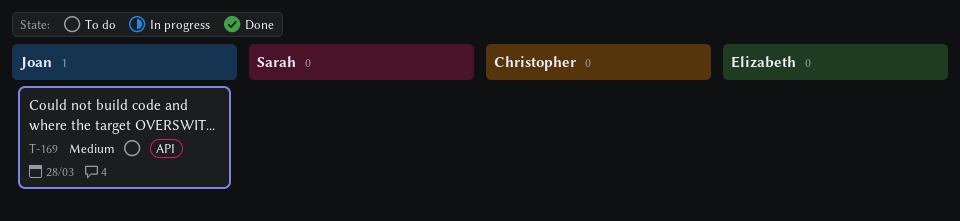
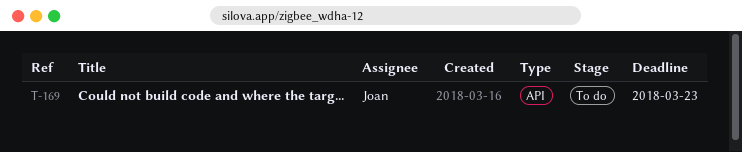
T-169, due: Mar 28 -> Mar 23

